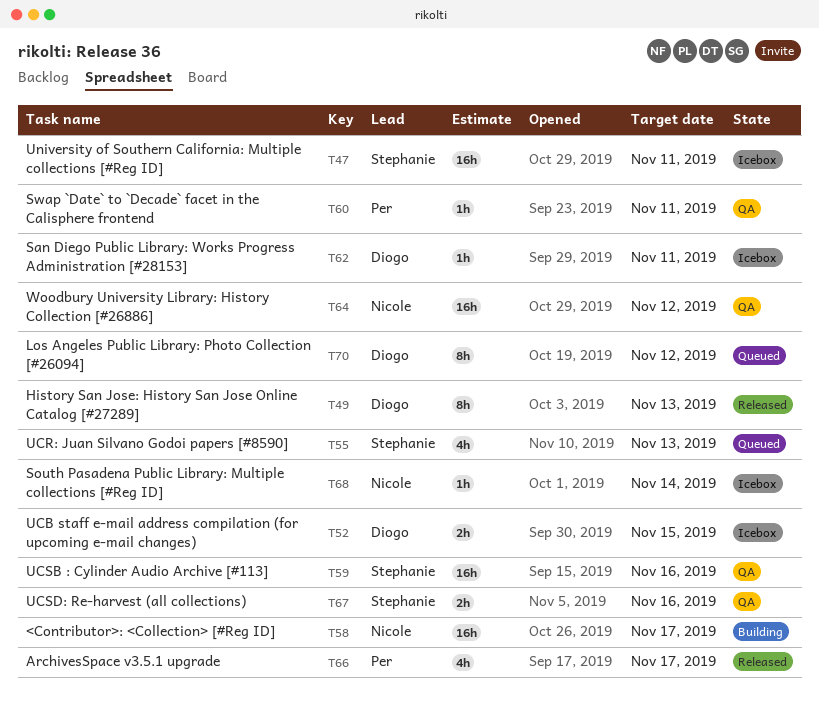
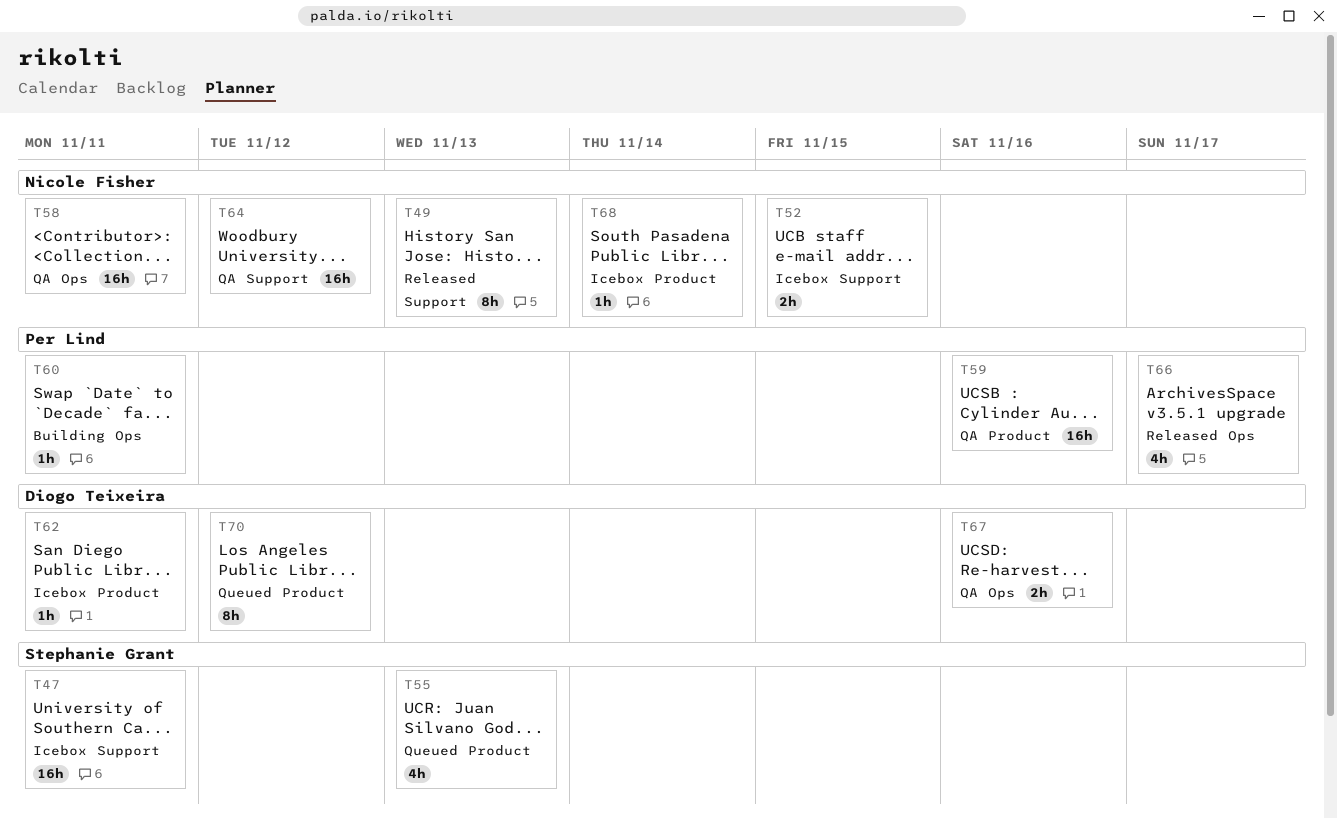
T49, owner: Diogo Teixeira -> Nicole Fisher
T52, owner: Diogo Teixeira -> Nicole Fisher
T58, status: Building -> QA
T58, due: Nov 17 -> Nov 11
T59, owner: Stephanie Grant -> Per Lind
T60, status: QA -> Building
T67, owner: Stephanie Grant -> Diogo Teixeira

